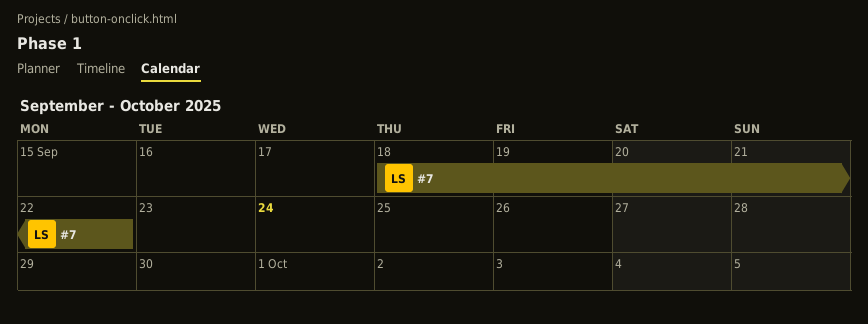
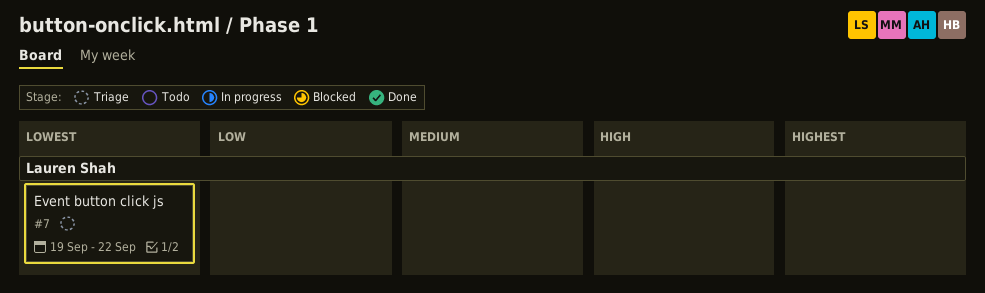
#7, start: Sep 18 -> Sep 19

